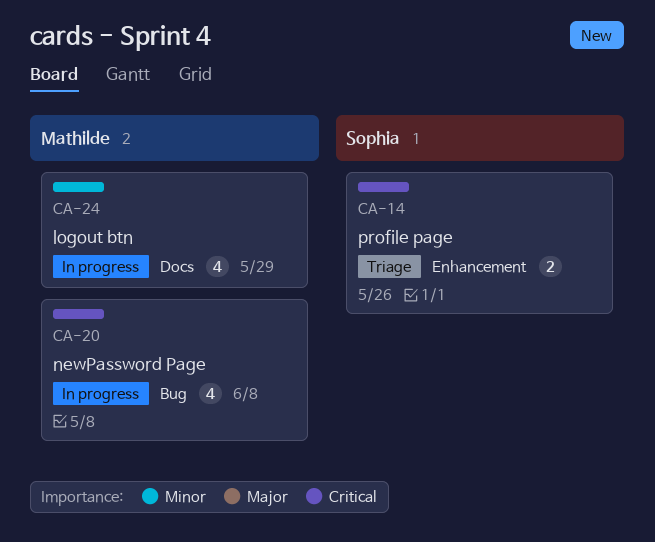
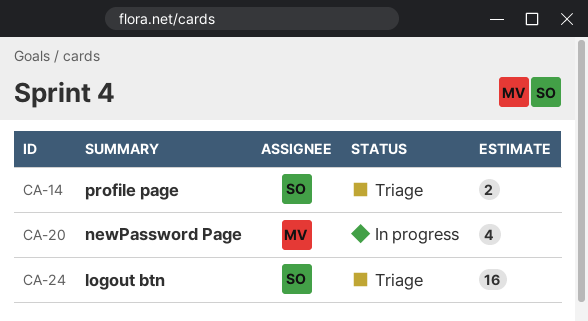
CA-24, status: In progress -> Triage
CA-24, owner: Mathilde -> Sophia
CA-24, estimate: 4 -> 16

